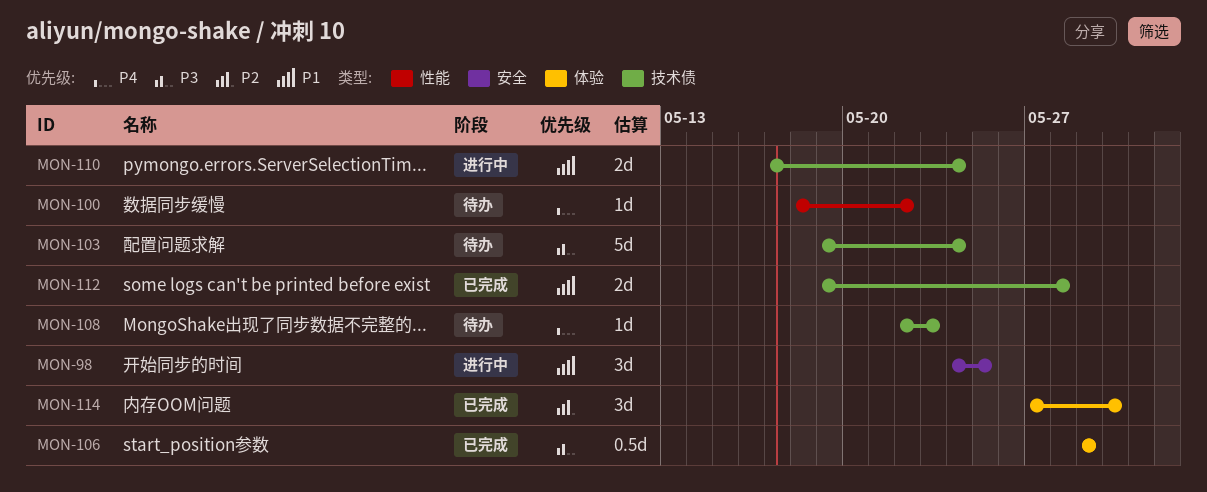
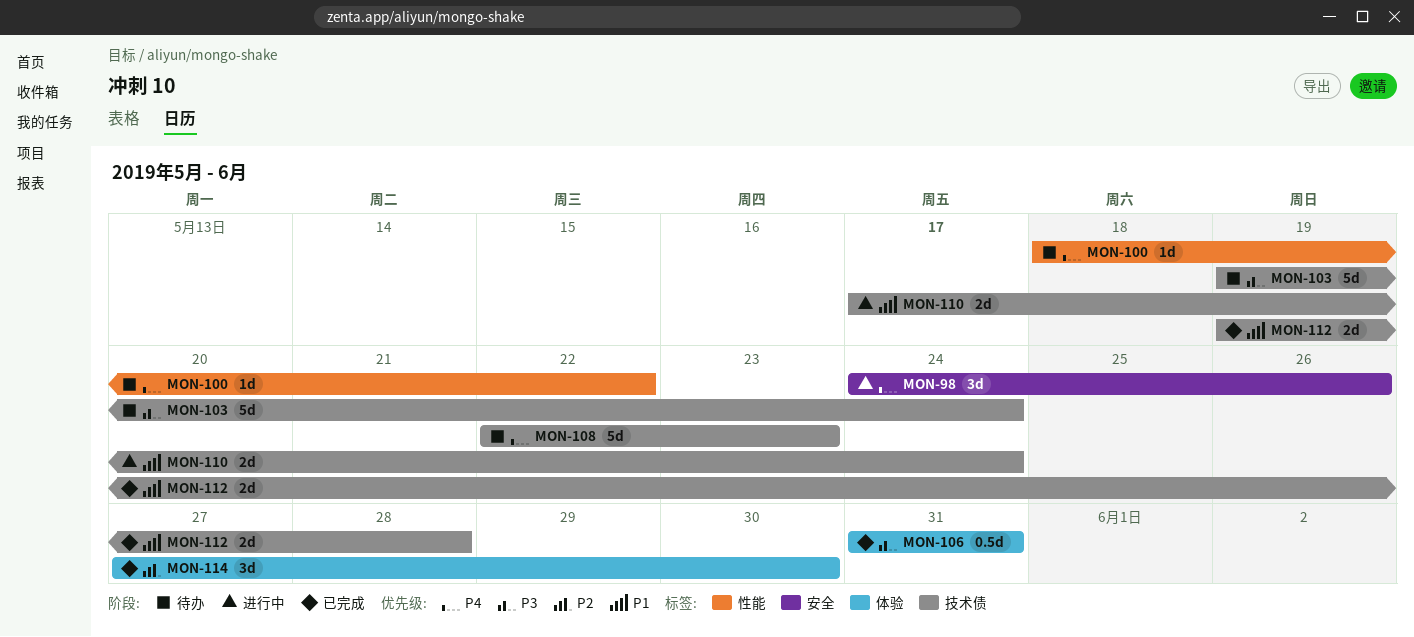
MON-98, priority: P1 -> P4
MON-98, due: May 25 -> May 26
MON-106, start: May 29 -> May 31
MON-106, due: May 29 -> May 31
MON-108, estimate: 1d -> 5d

